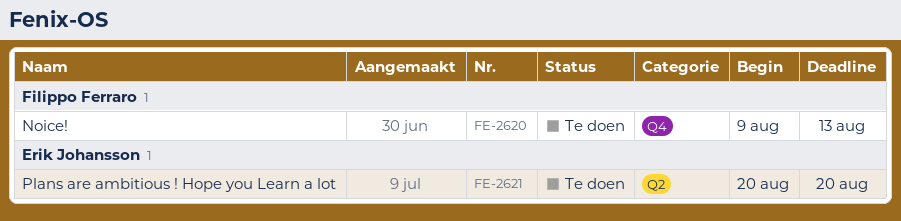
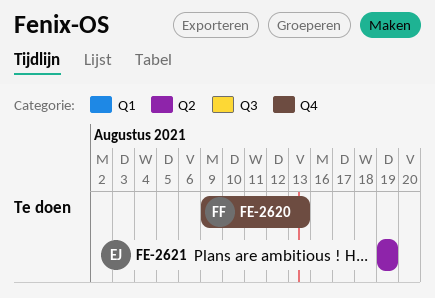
FE-2621, start: Aug 20 -> Aug 19
FE-2621, due: Aug 20 -> Aug 19

